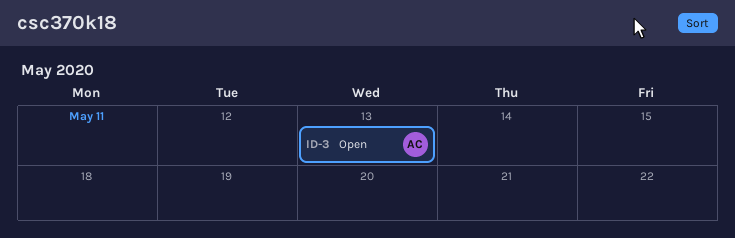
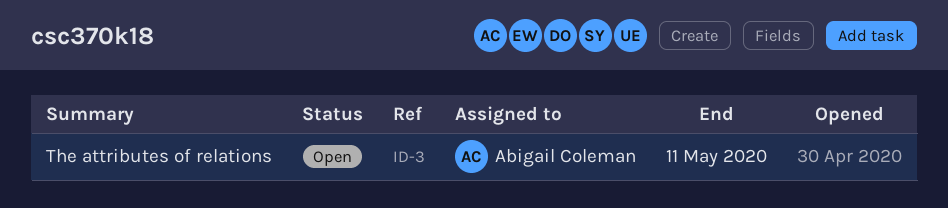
ID-3, due: May 13 -> May 11

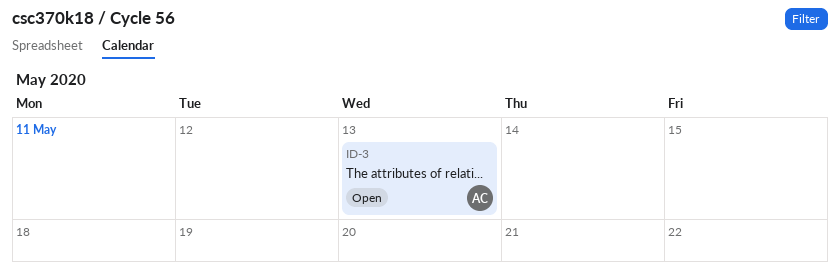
ID-3, due: May 11 -> May 13

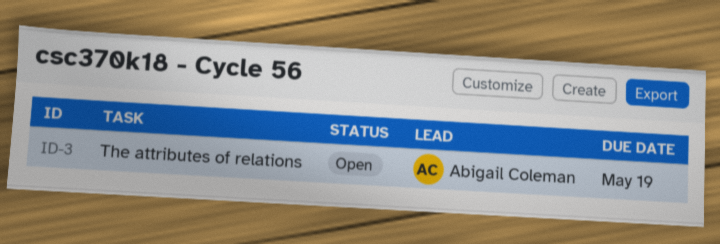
ID-3, due: May 13 -> May 19

